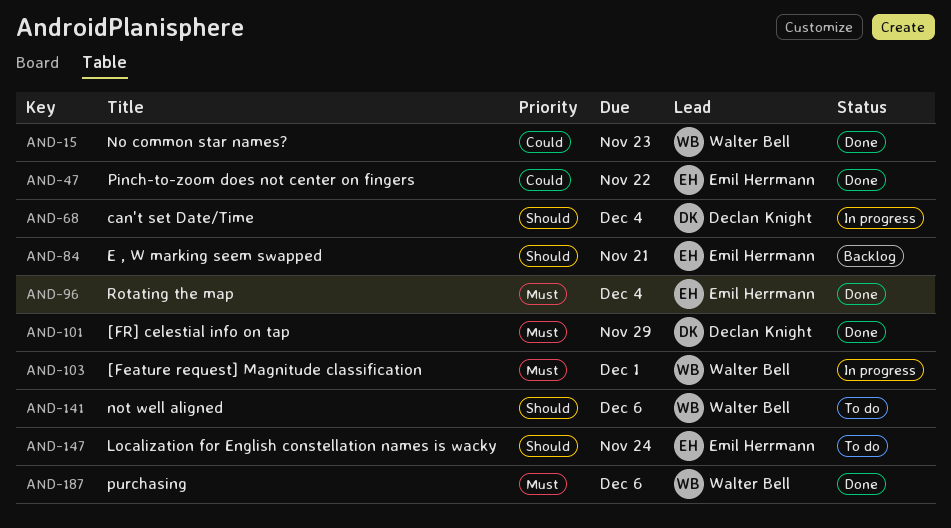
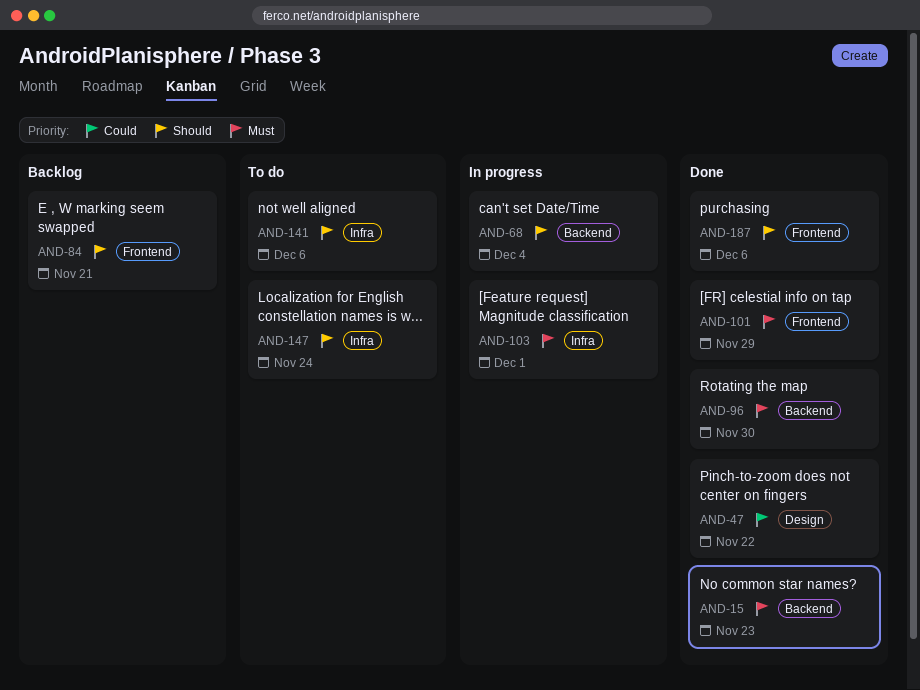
AND-15, priority: Could -> Must
AND-96, due: Dec 4 -> Nov 30
AND-187, priority: Must -> Should

